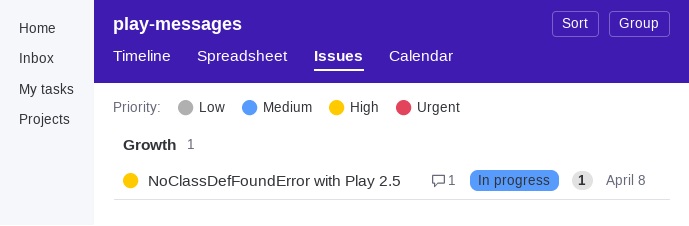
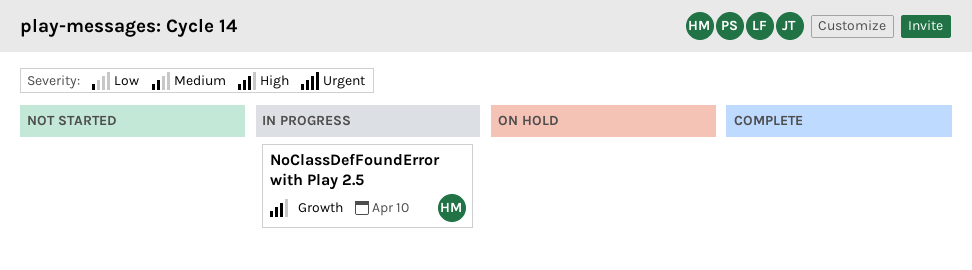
NoClassDefFoundError with Play 2.5, due: Apr 8 -> Apr 10

